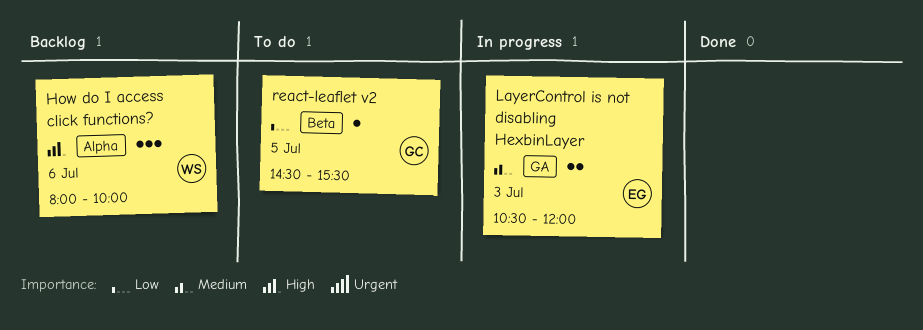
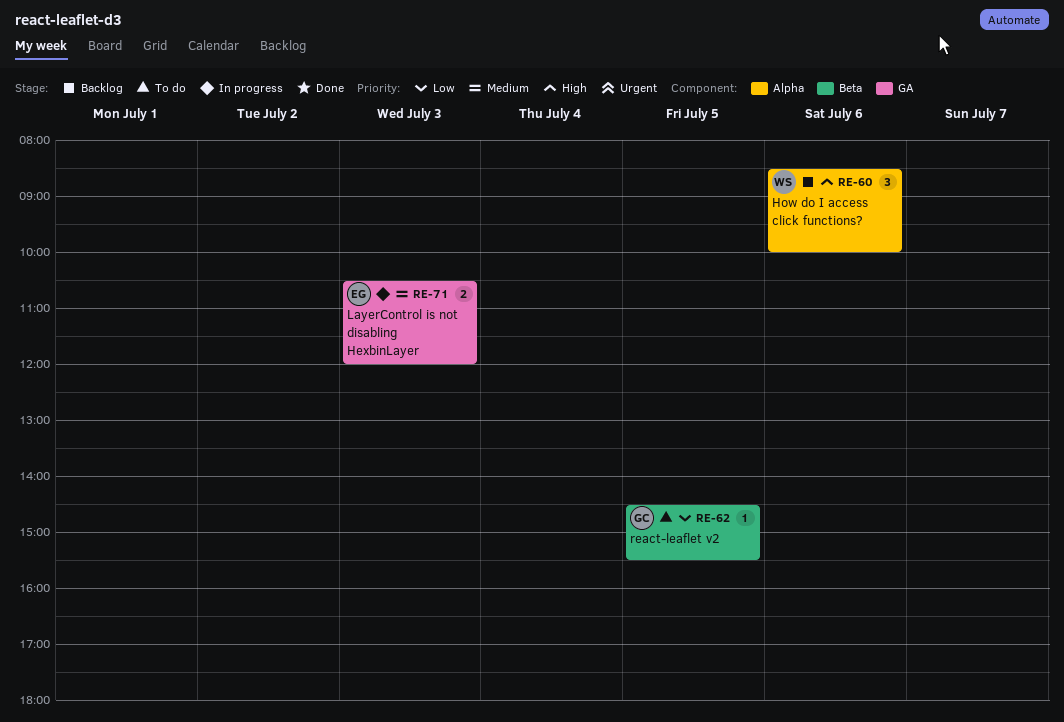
How do I access click functions?, begins: 08:00 -> 08:30

